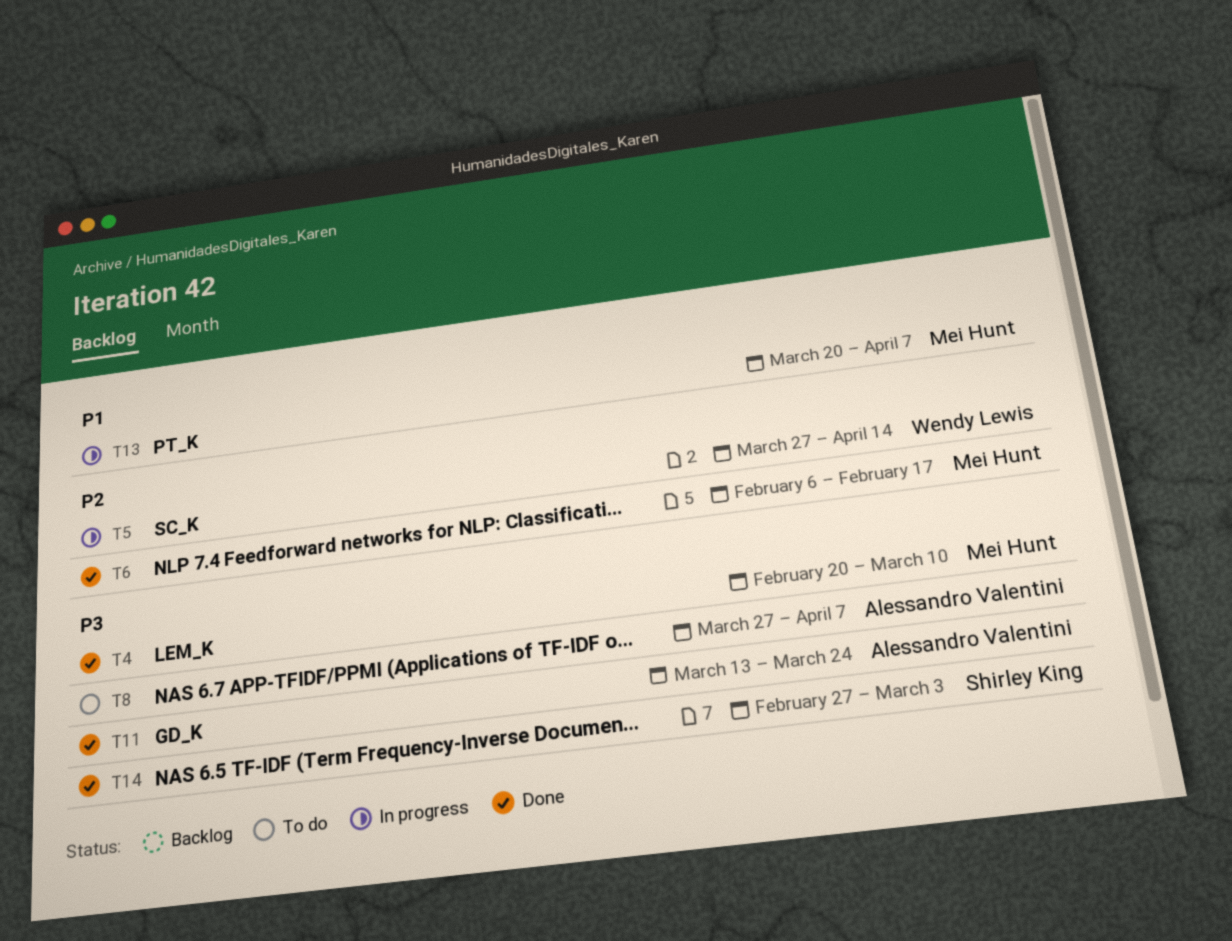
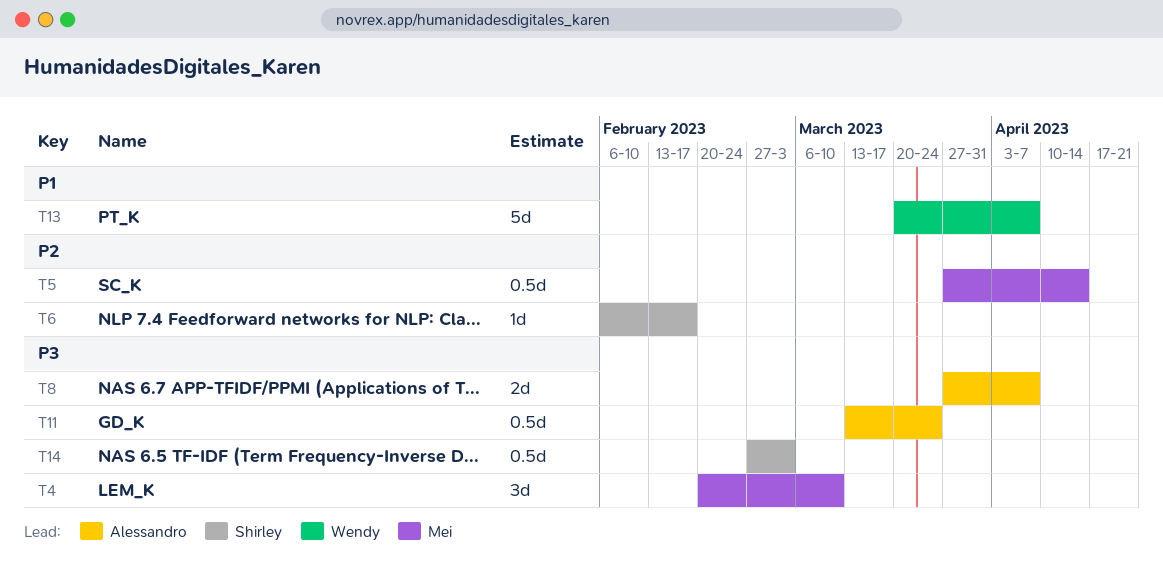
T5, owner: Wendy Lewis -> Mei Hunt
T6, owner: Mei Hunt -> Shirley King
T13, owner: Mei Hunt -> Wendy Lewis

